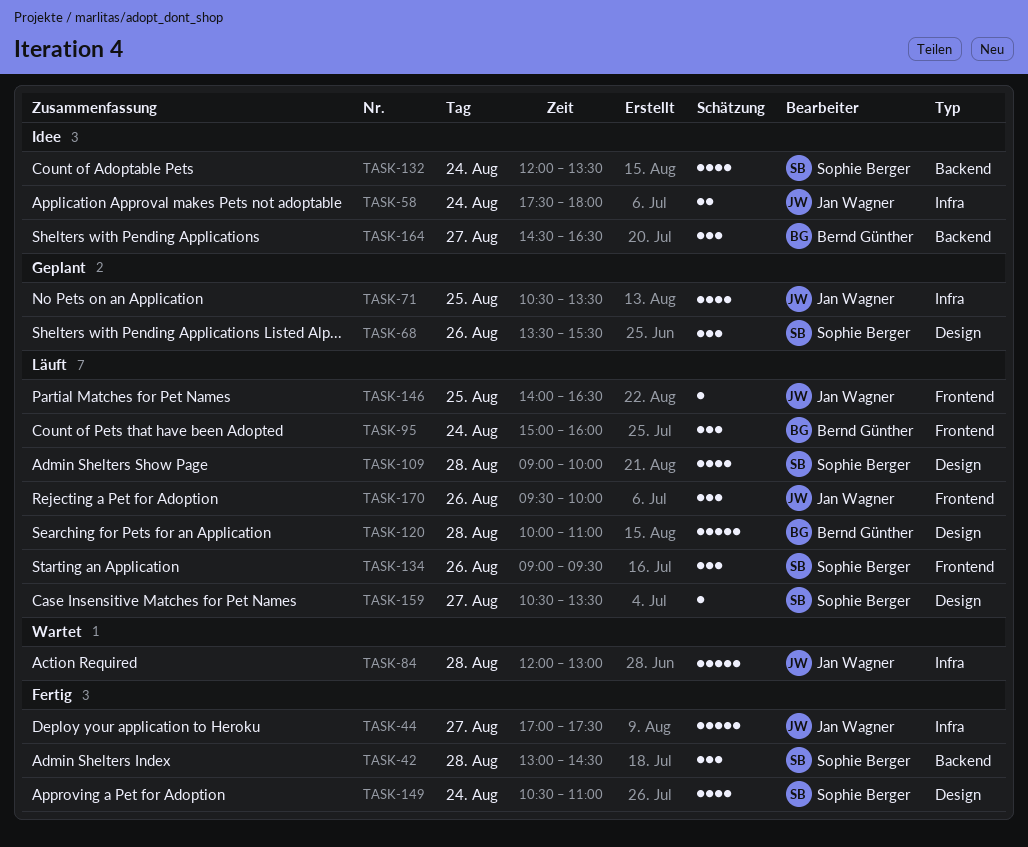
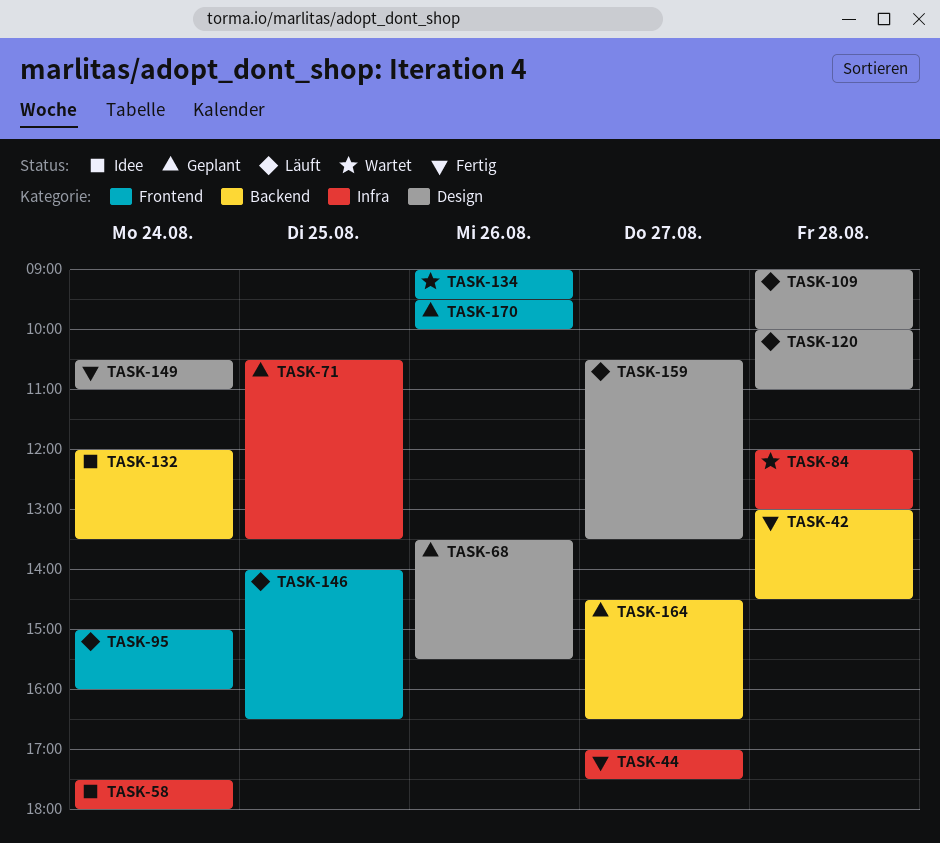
TASK-134, status: Läuft -> Wartet
TASK-164, status: Idee -> Geplant
TASK-170, status: Läuft -> Geplant

